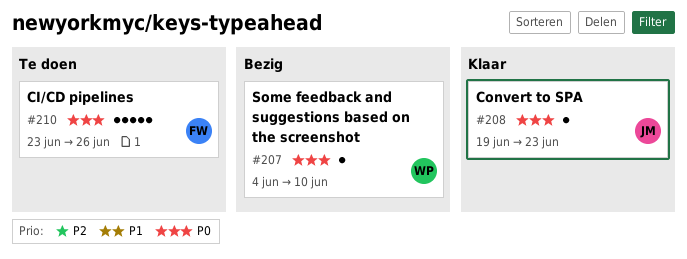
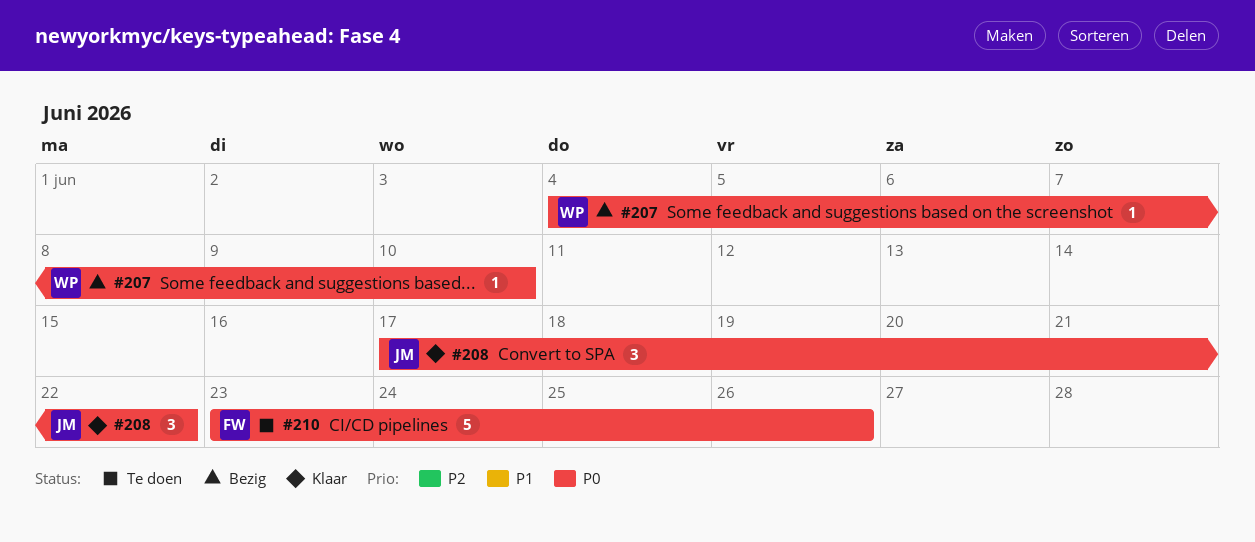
#208, estimate: 1 -> 3
#208, start: Jun 19 -> Jun 17
#208, due: Jun 23 -> Jun 22

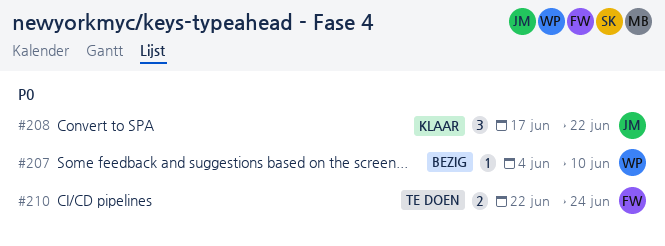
#210, estimate: 5 -> 2
#210, start: Jun 23 -> Jun 22
#210, due: Jun 26 -> Jun 24

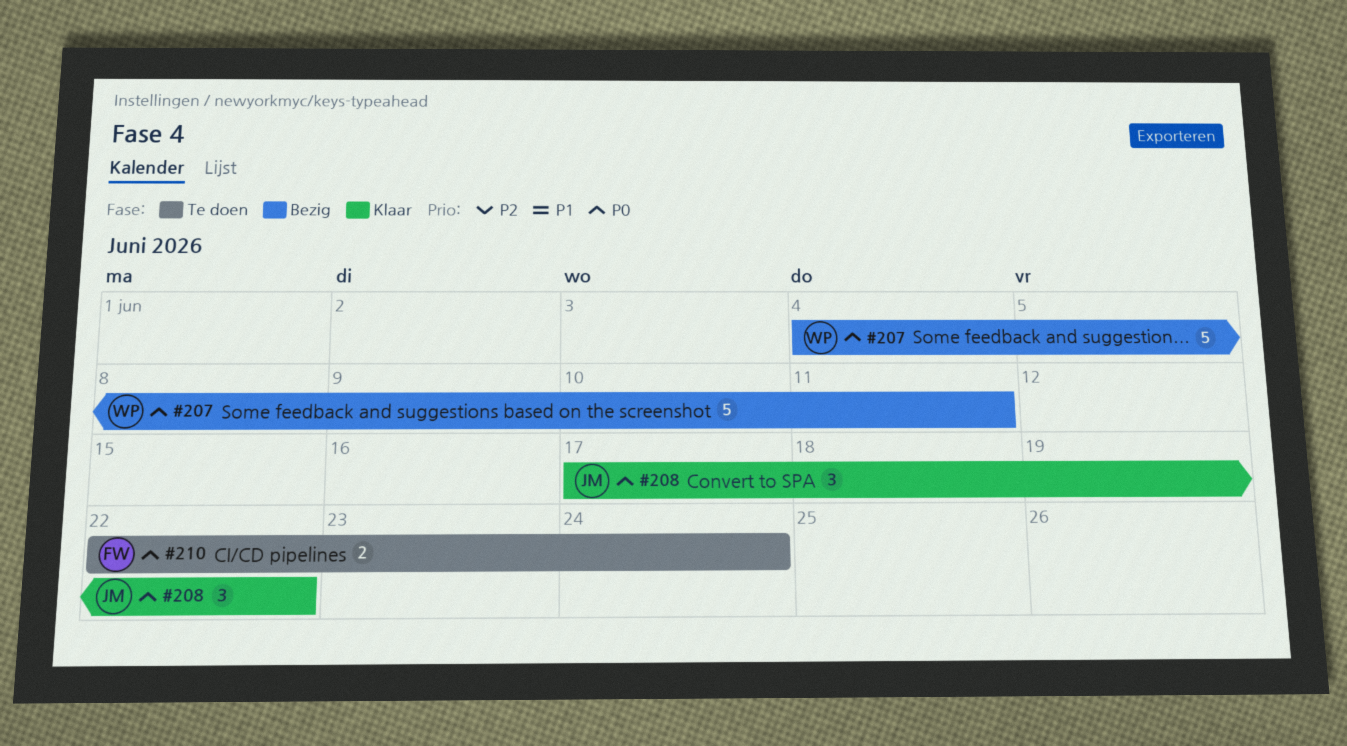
#207, estimate: 1 -> 5
#207, due: Jun 10 -> Jun 11

